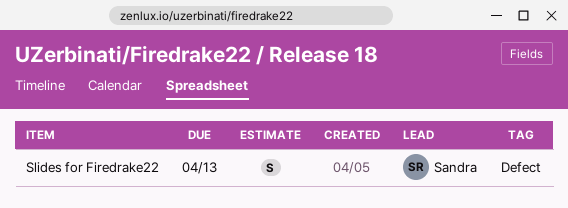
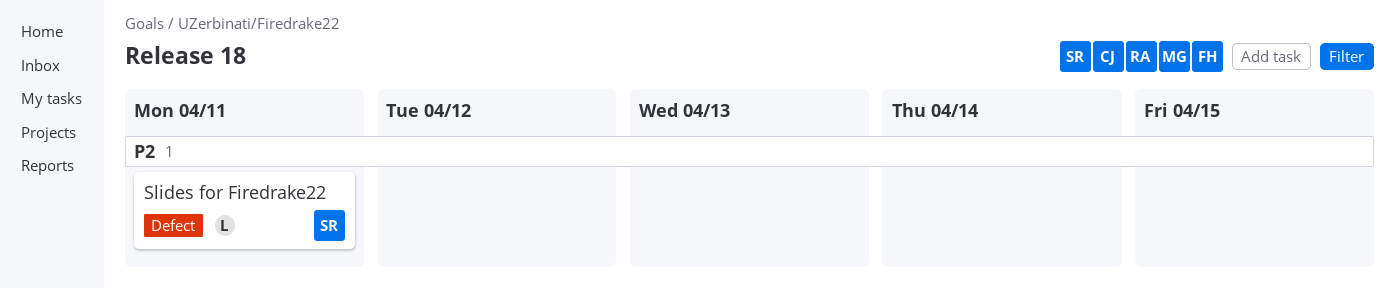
Slides for Firedrake22, estimate: S -> L
Slides for Firedrake22, due: Apr 13 -> Apr 11

